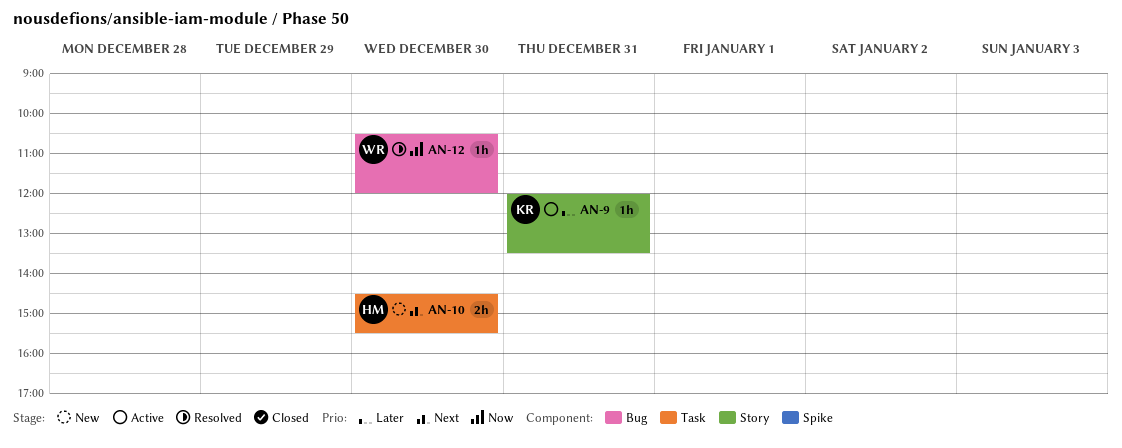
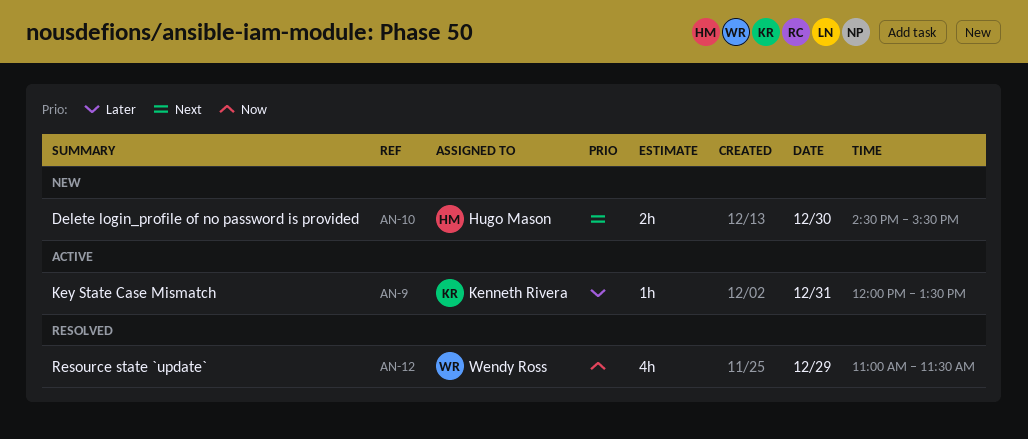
AN-12, estimate: 1h -> 4h
AN-12, day: Dec 30 -> Dec 29
AN-12, begins: 10:30 -> 11:00
AN-12, ends: 12:00 -> 11:30

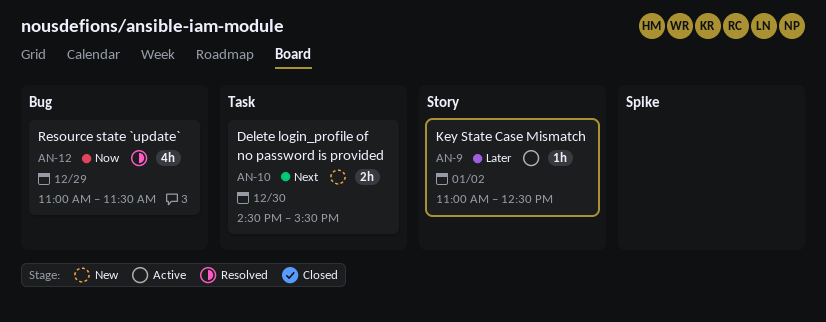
AN-9, day: Dec 31 -> Jan 2
AN-9, begins: 12:00 -> 11:00
AN-9, ends: 13:30 -> 12:30

